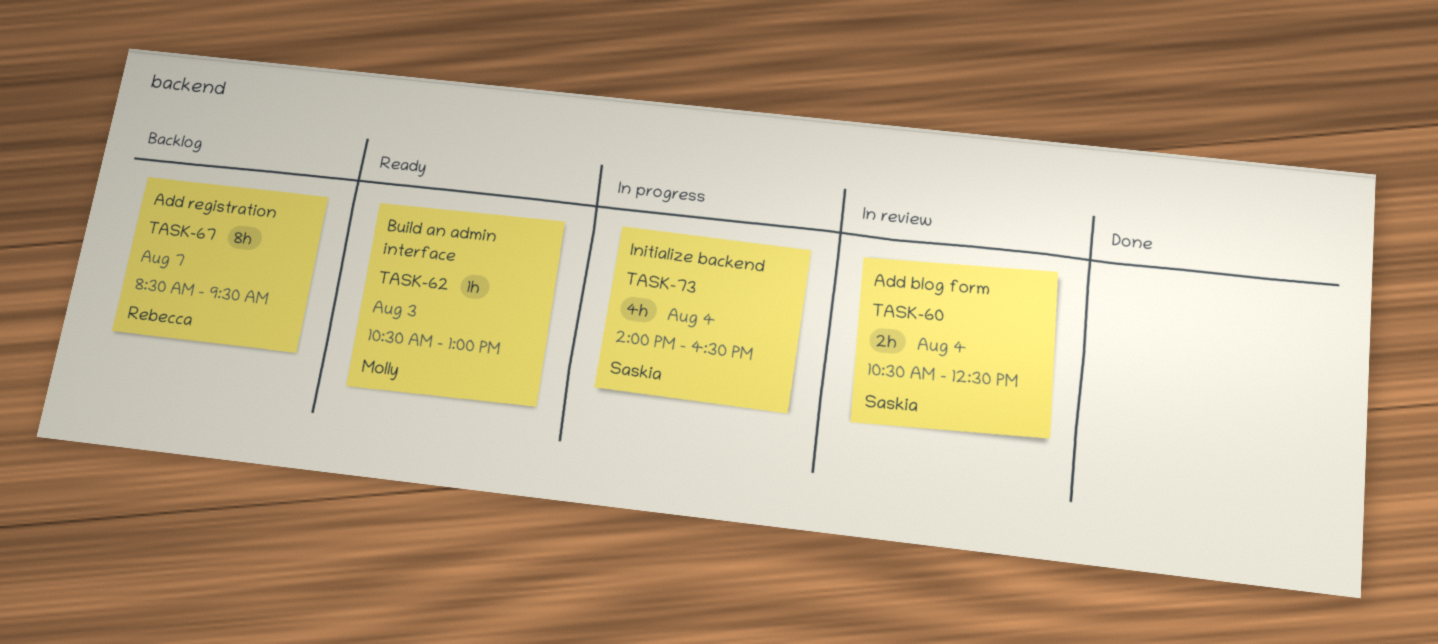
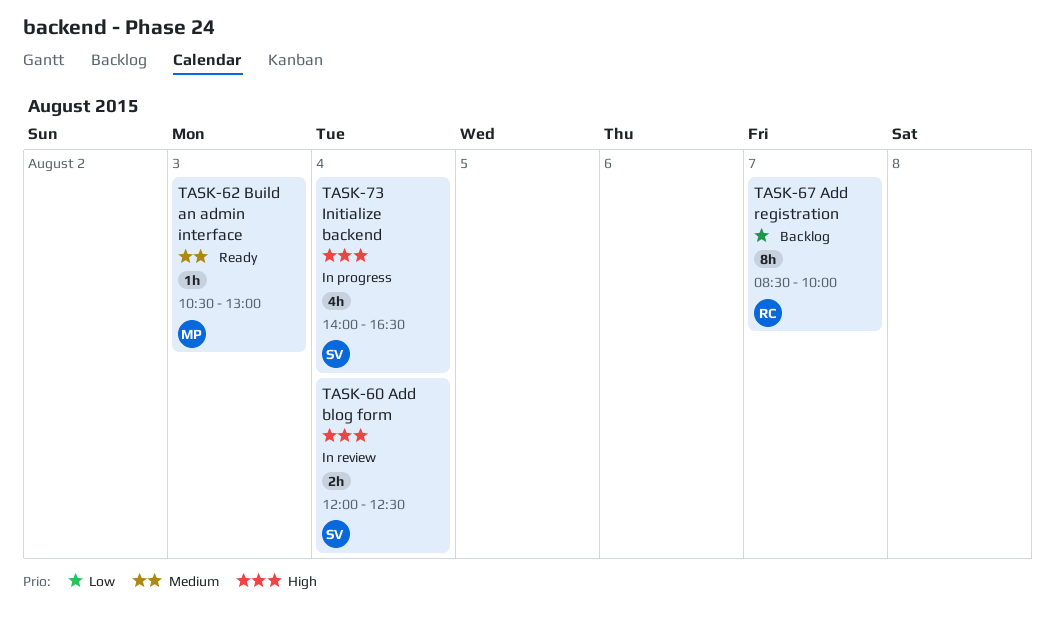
TASK-60, begins: 10:30 -> 12:00
TASK-67, ends: 09:30 -> 10:00

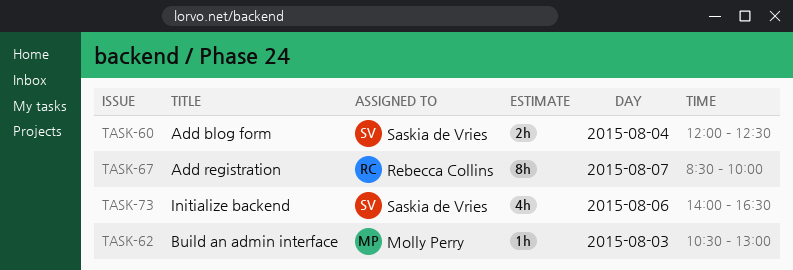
TASK-73, day: Aug 4 -> Aug 6

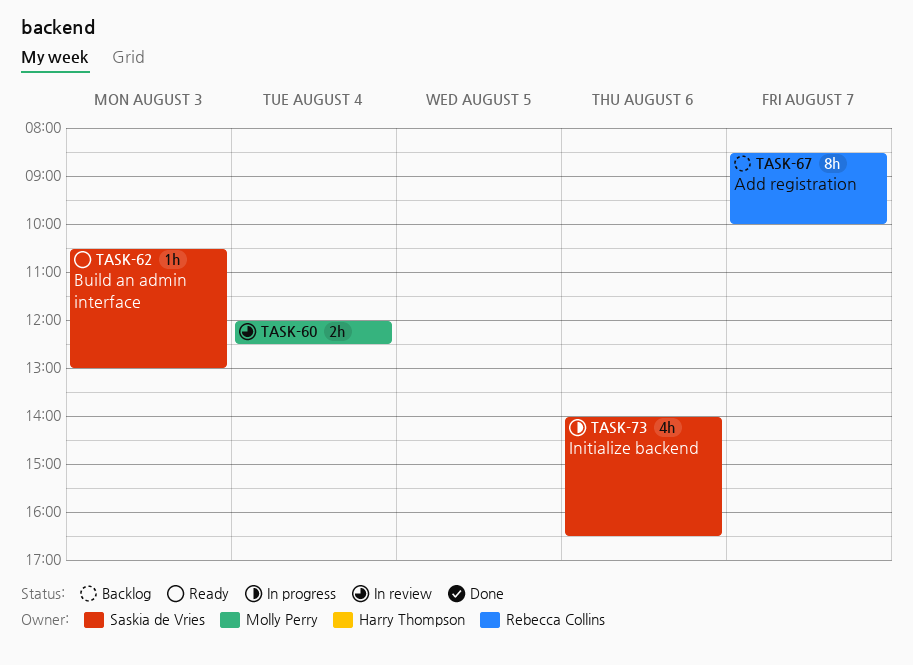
TASK-60, owner: Saskia de Vries -> Molly Perry
TASK-62, owner: Molly Perry -> Saskia de Vries

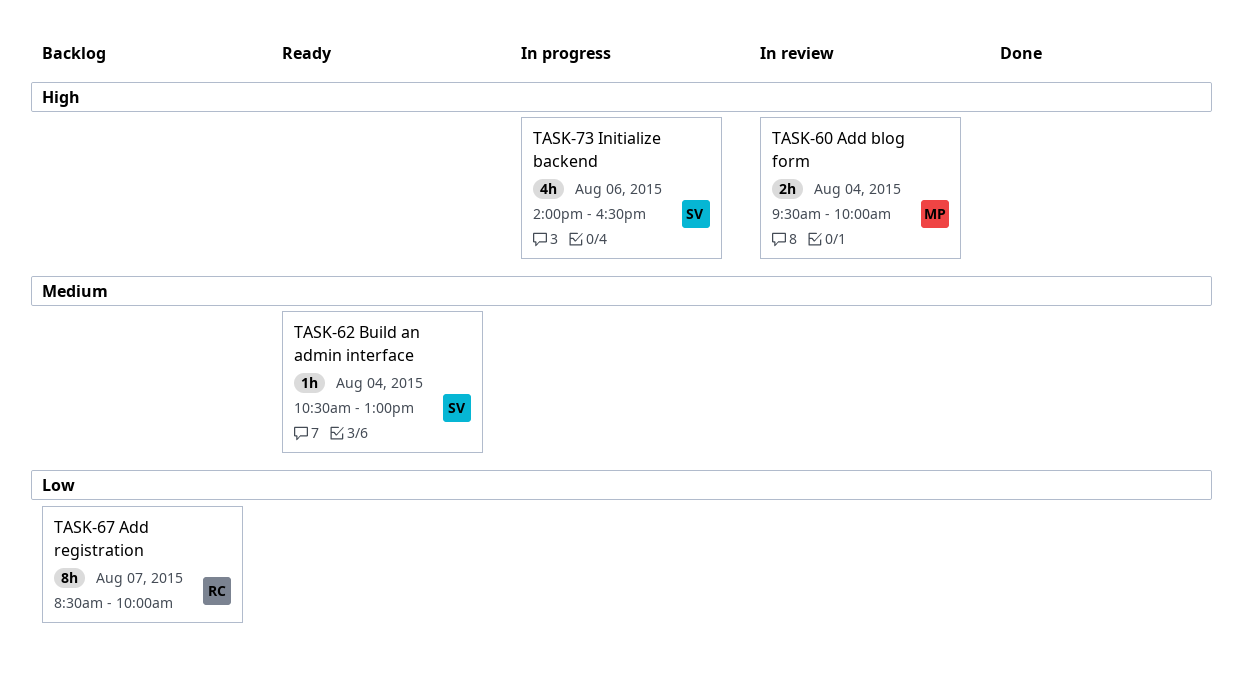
TASK-60, begins: 12:00 -> 09:30
TASK-60, ends: 12:30 -> 10:00
TASK-62, day: Aug 3 -> Aug 4

